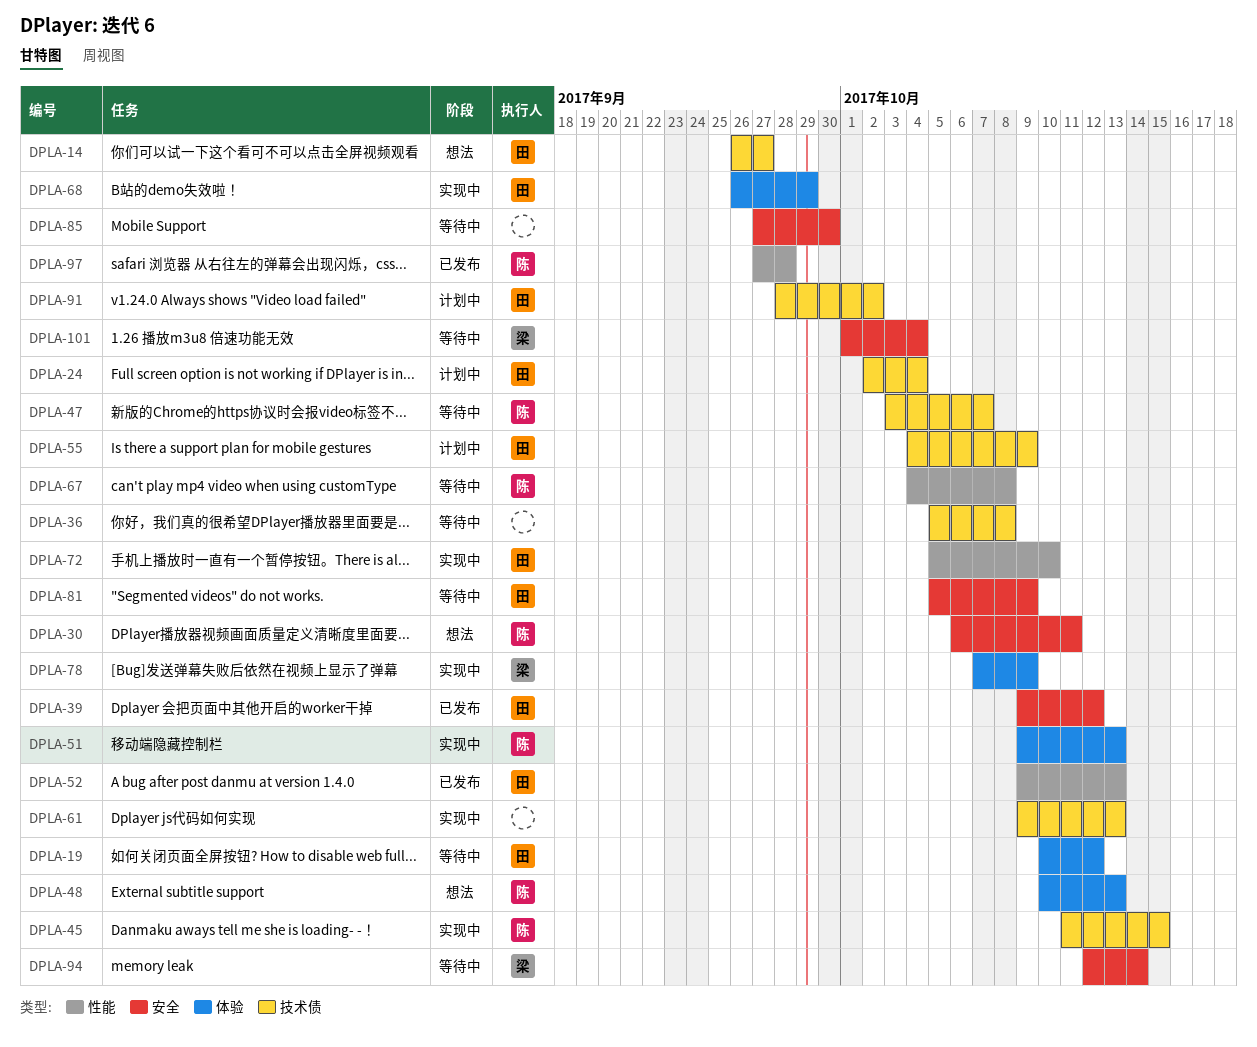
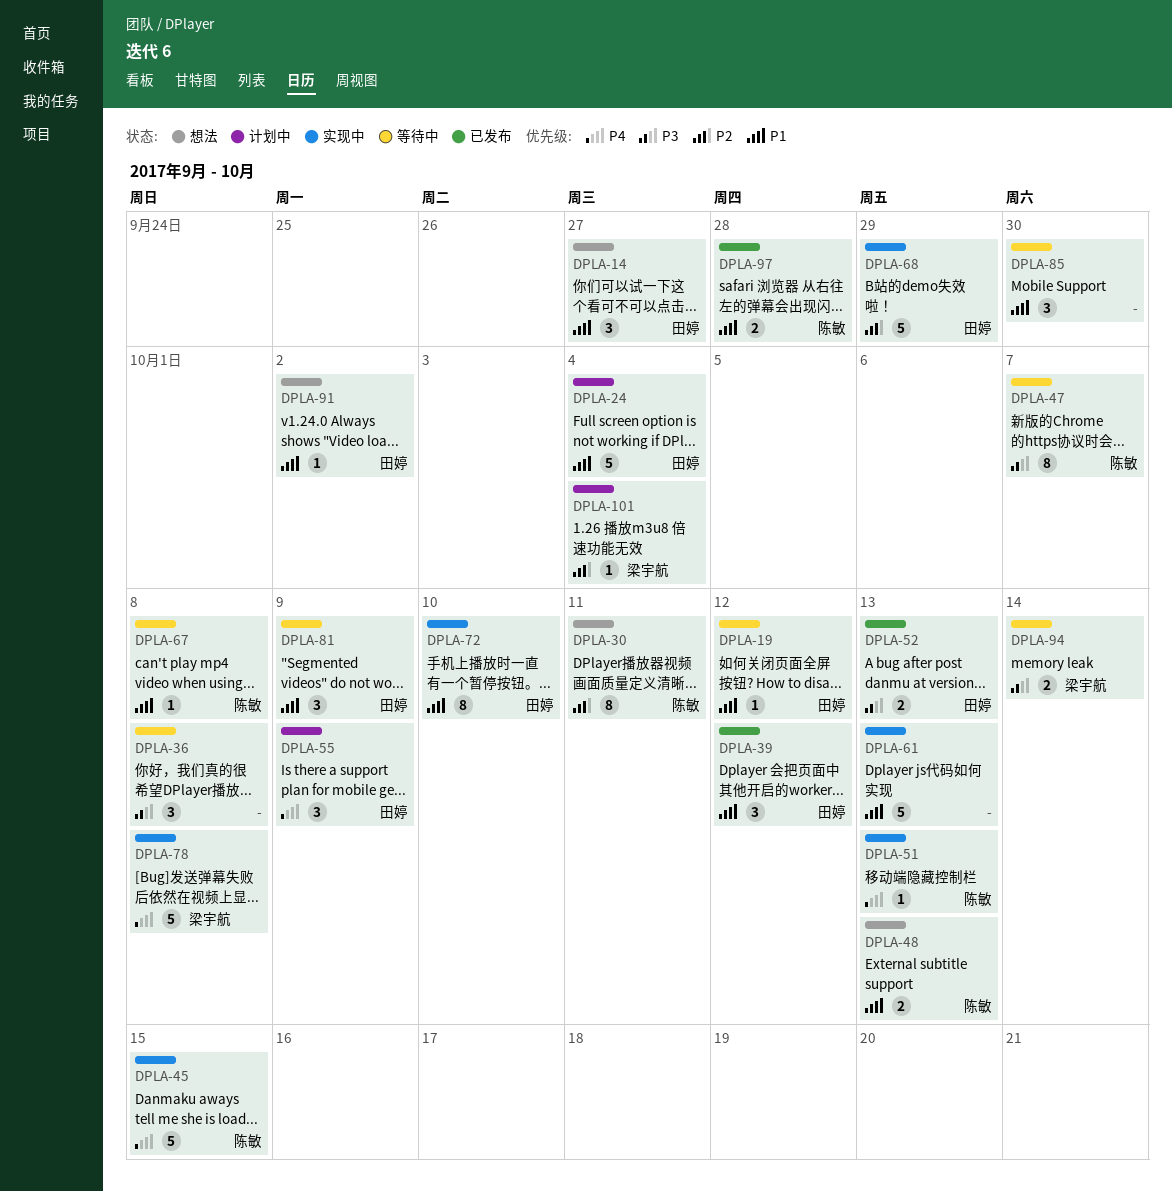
DPLA-78, due: Oct 9 -> Oct 8
DPLA-91, status: 计划中 -> 想法
DPLA-101, status: 等待中 -> 计划中

